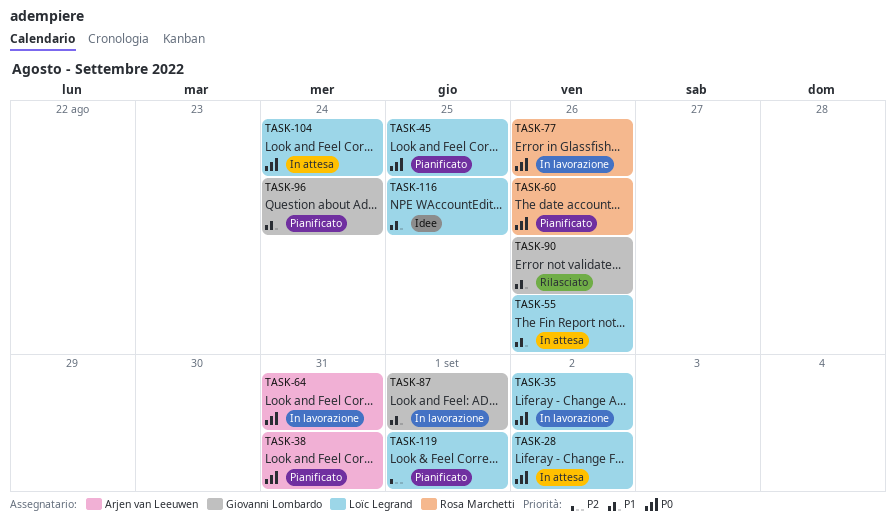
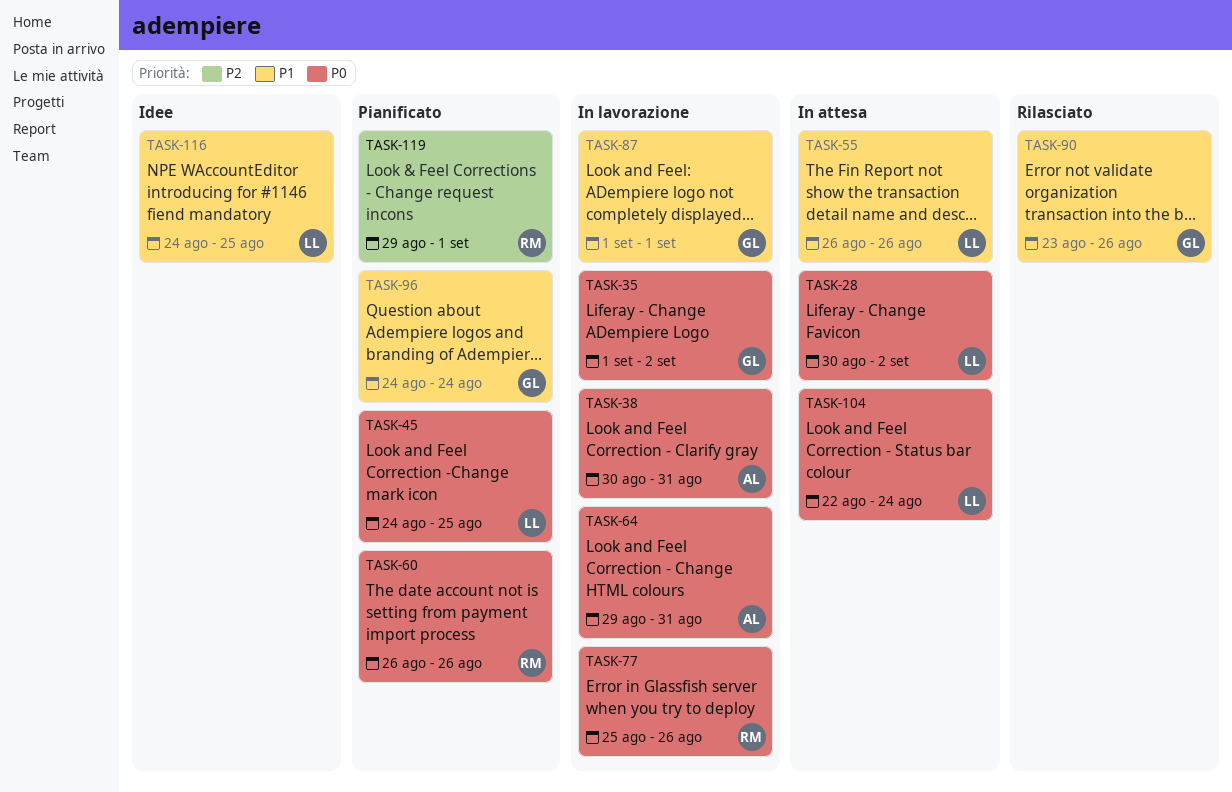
TASK-35, owner: Loïc Legrand -> Giovanni Lombardo
TASK-38, status: Pianificato -> In lavorazione
TASK-119, owner: Loïc Legrand -> Rosa Marchetti

